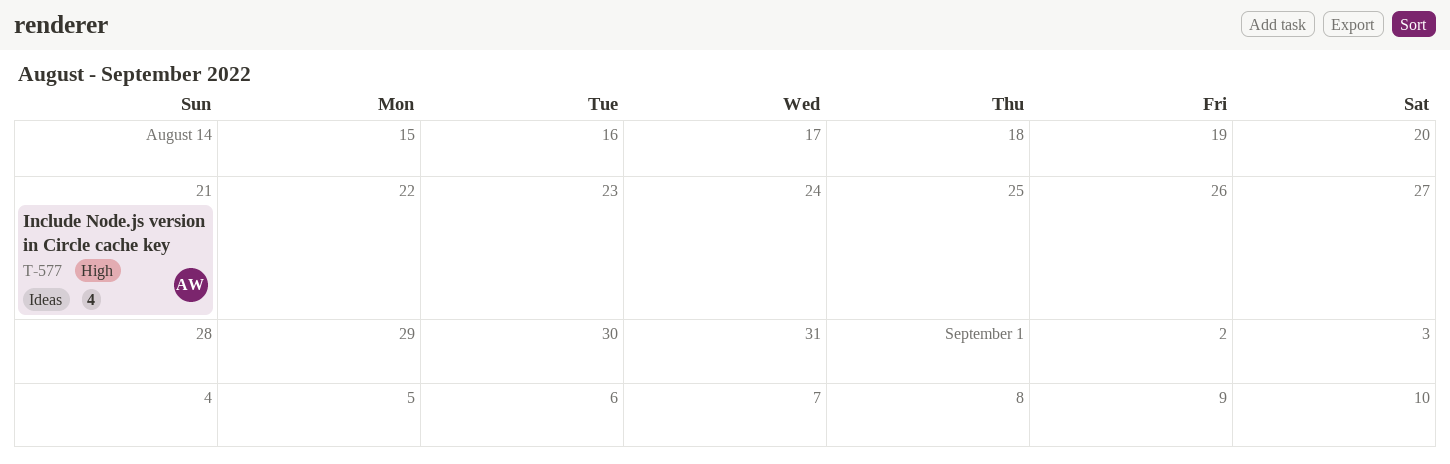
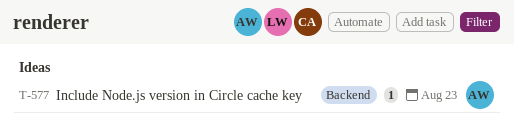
T-577, estimate: 4 -> 1
T-577, due: Aug 21 -> Aug 23

